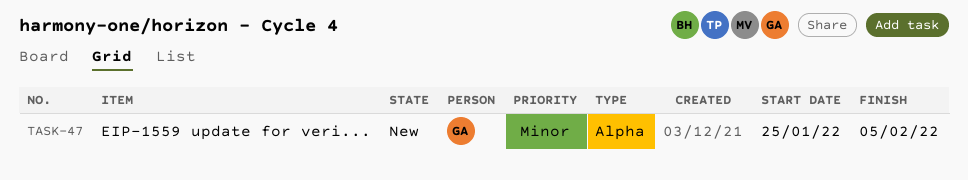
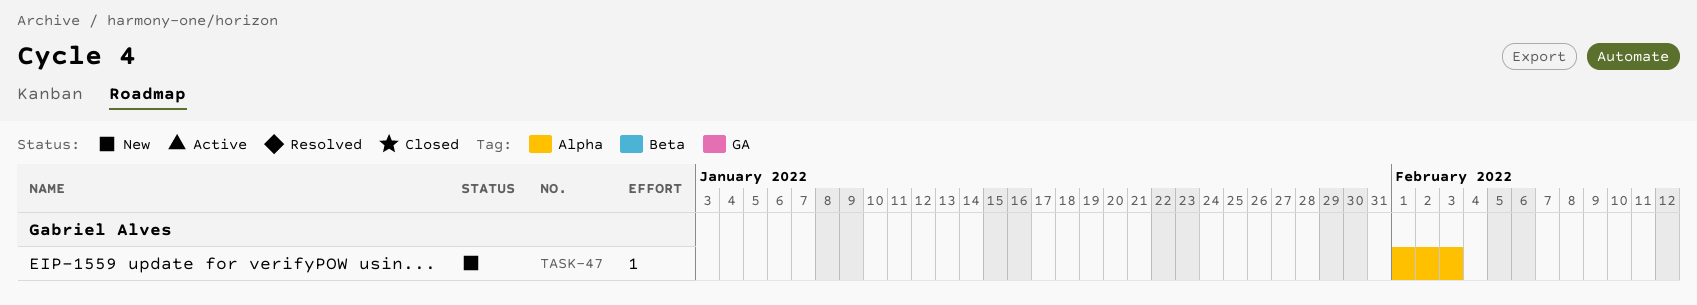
TASK-47, start: Jan 25 -> Feb 1
TASK-47, due: Feb 5 -> Feb 3

